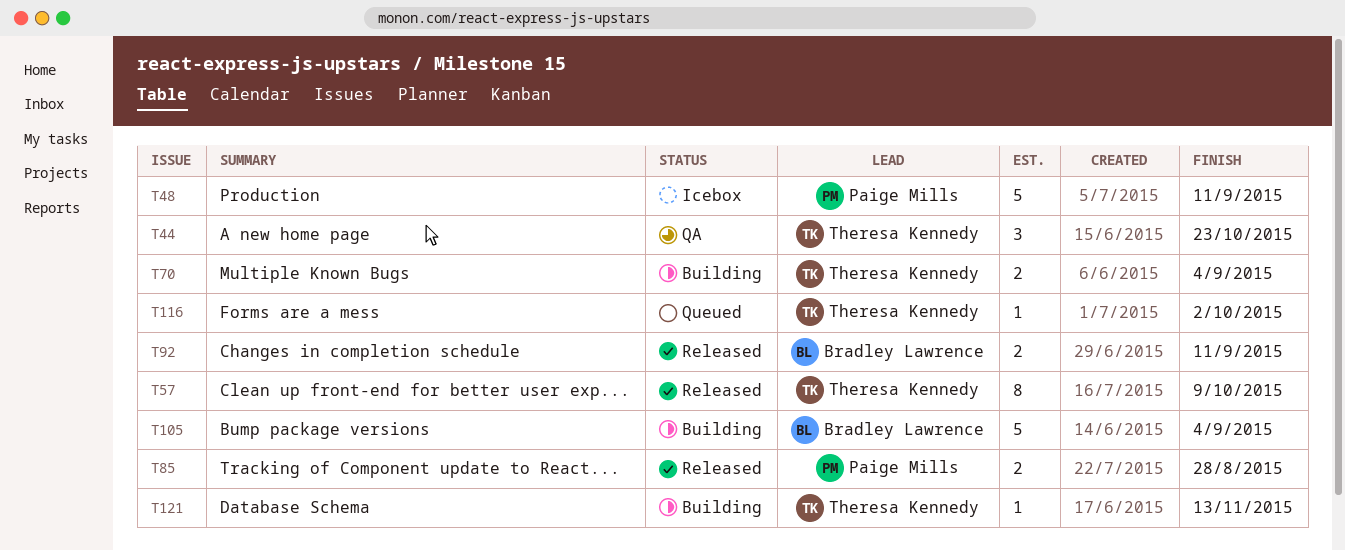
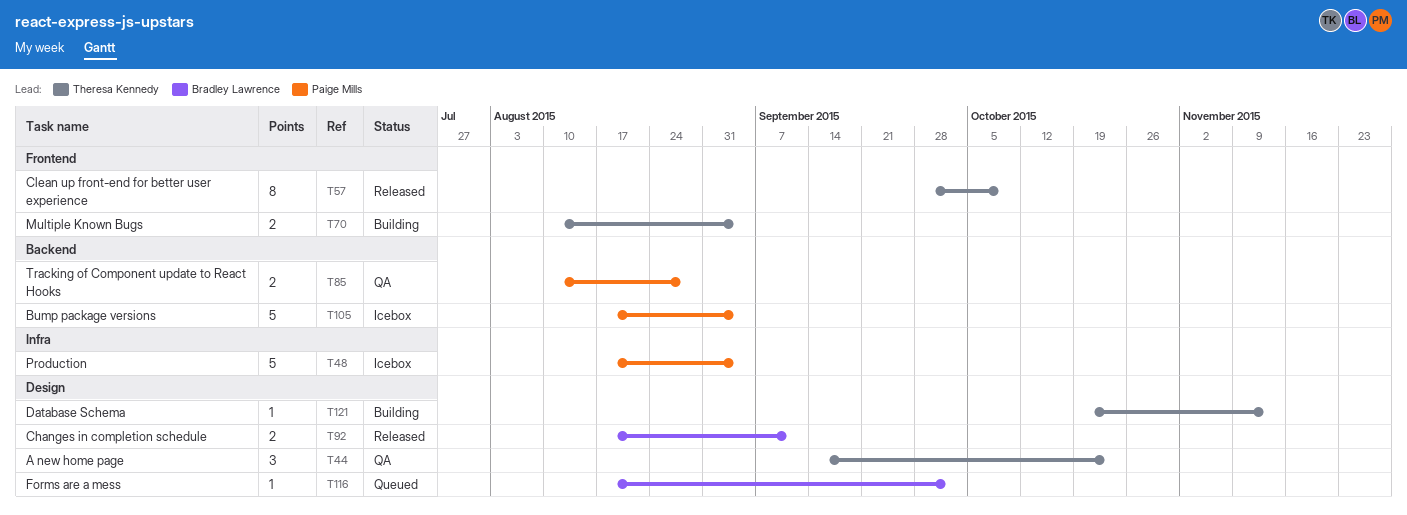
T48, due: Sep 11 -> Sep 4
T85, status: Released -> QA
T105, status: Building -> Icebox
T105, owner: Bradley Lawrence -> Paige Mills
T116, owner: Theresa Kennedy -> Bradley Lawrence

